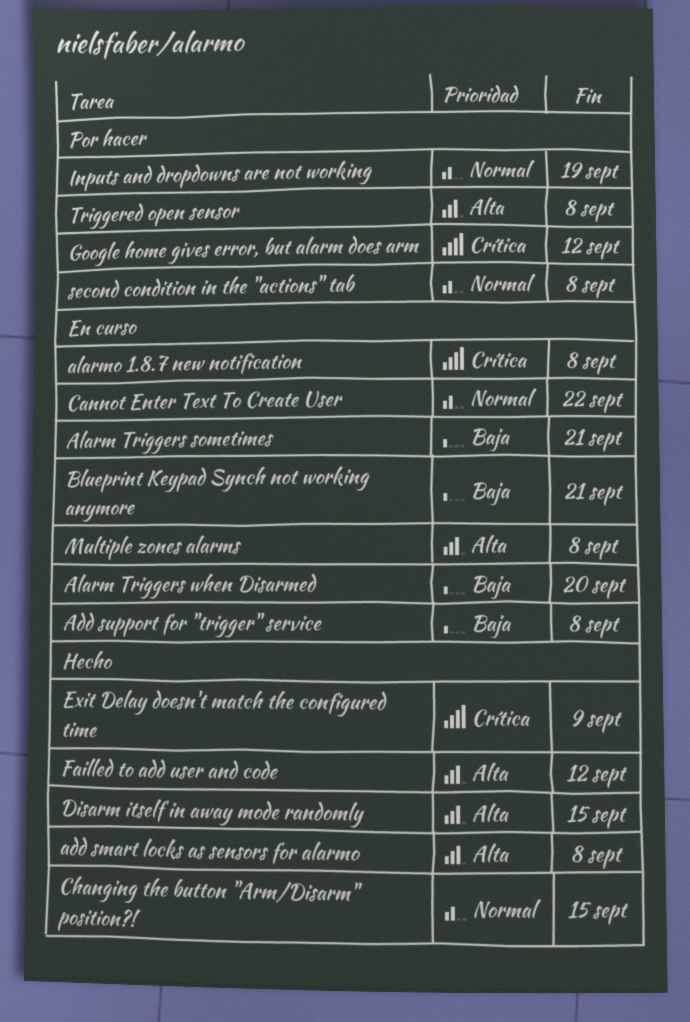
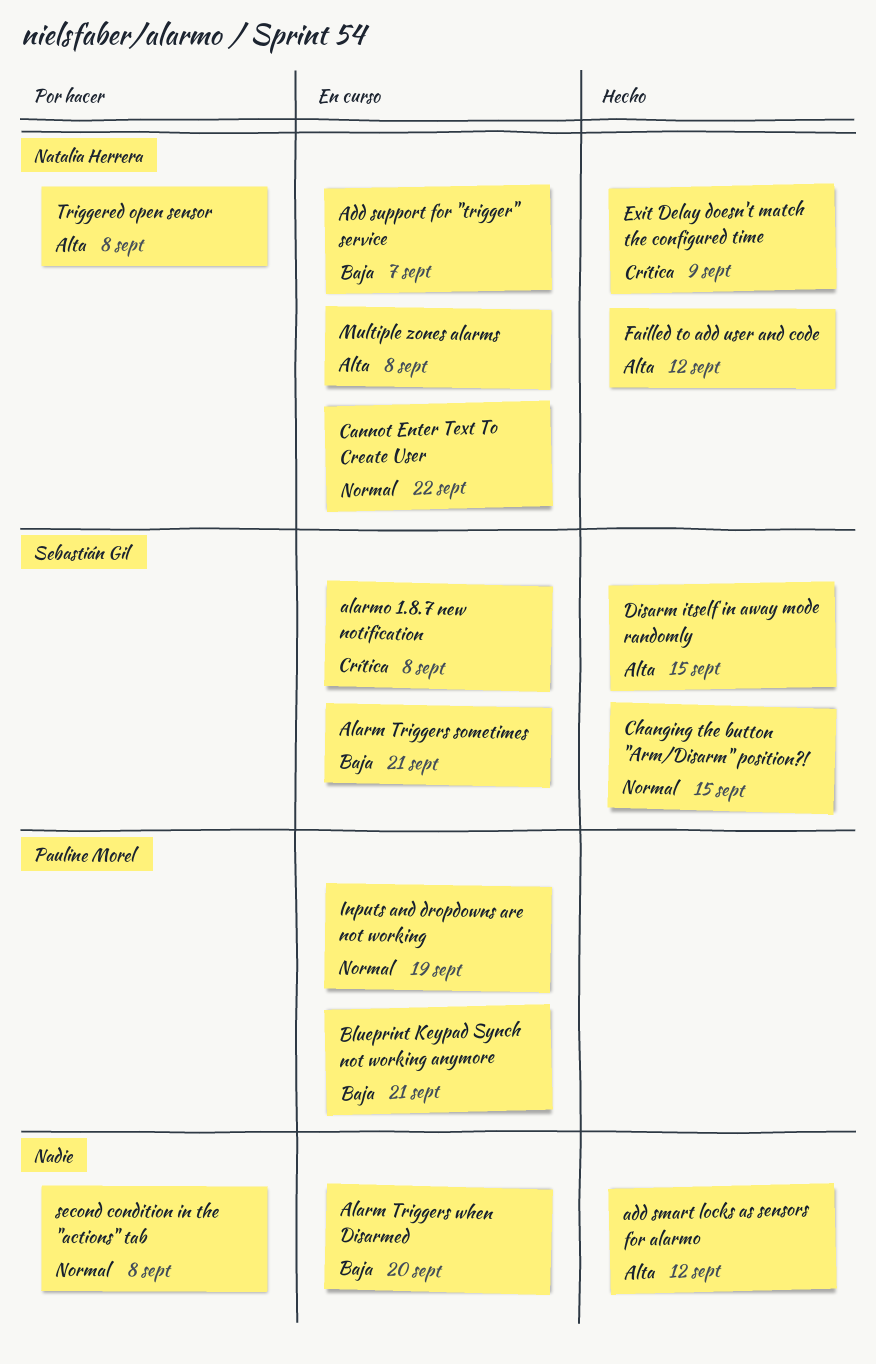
add smart locks as sensors for alarmo, due: Sep 8 -> Sep 12
Add support for "trigger" service, due: Sep 8 -> Sep 7
Google home gives error, but alarm does arm: present -> none
Inputs and dropdowns are not working, status: Por hacer -> En curso

